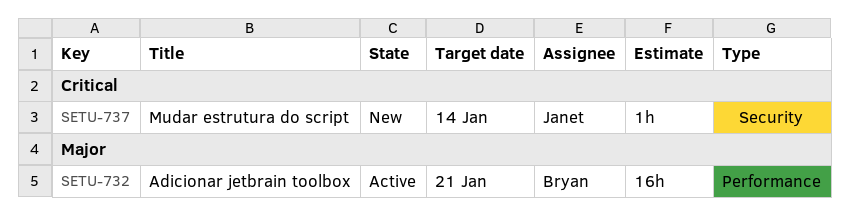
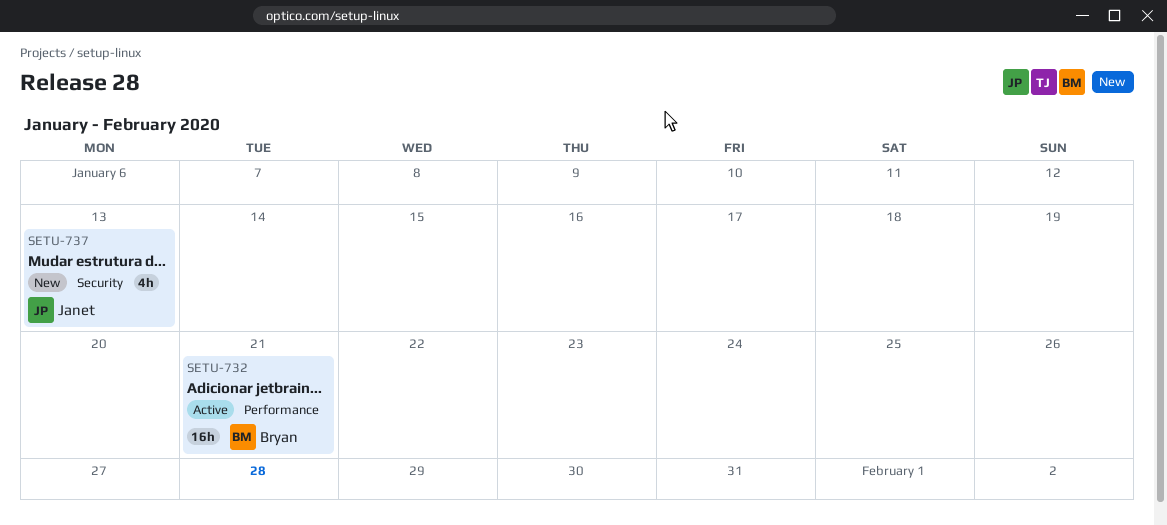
SETU-737, estimate: 1h -> 4h
SETU-737, due: Jan 14 -> Jan 13

